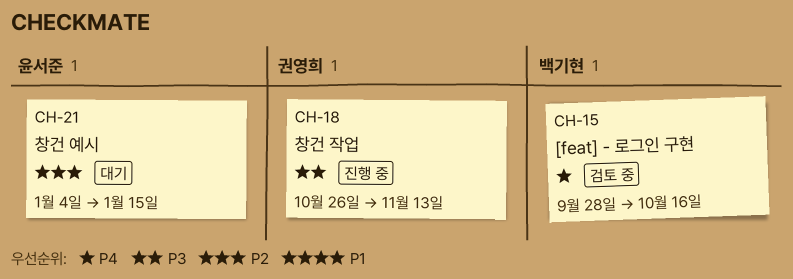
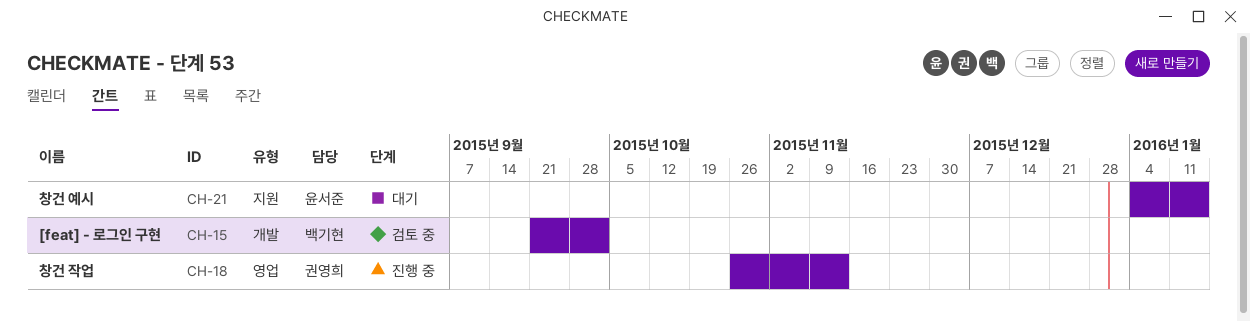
CH-15, start: Sep 28 -> Sep 21
CH-15, due: Oct 16 -> Oct 2

